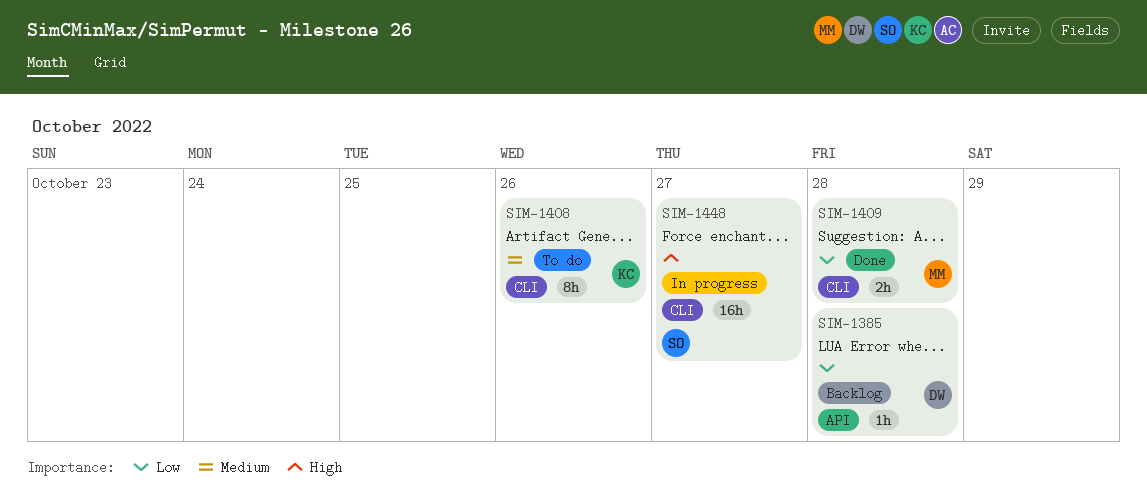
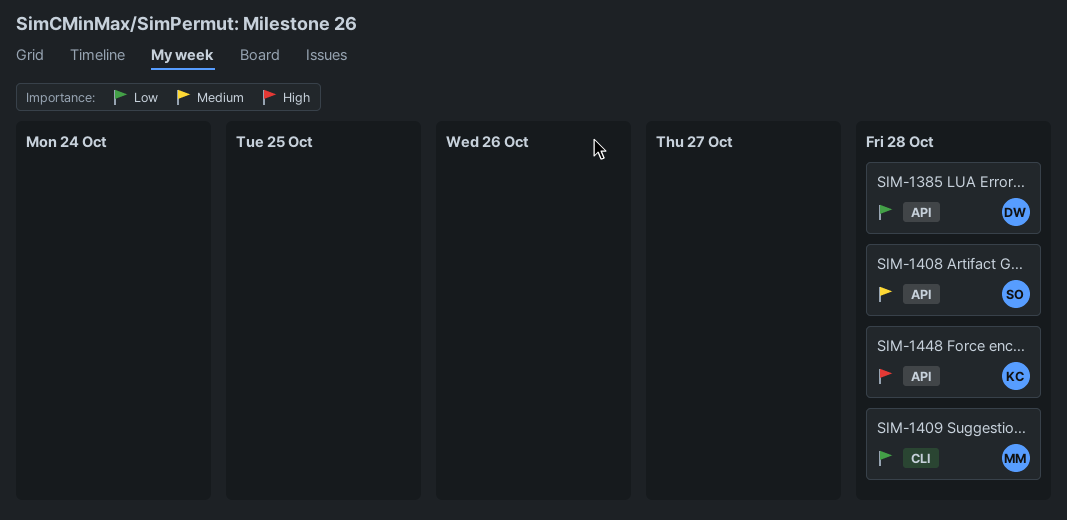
SIM-1408, owner: KC -> SO
SIM-1408, label: CLI -> API
SIM-1408, due: Oct 26 -> Oct 28
SIM-1448, owner: SO -> KC
SIM-1448, label: CLI -> API
SIM-1448, due: Oct 27 -> Oct 28

